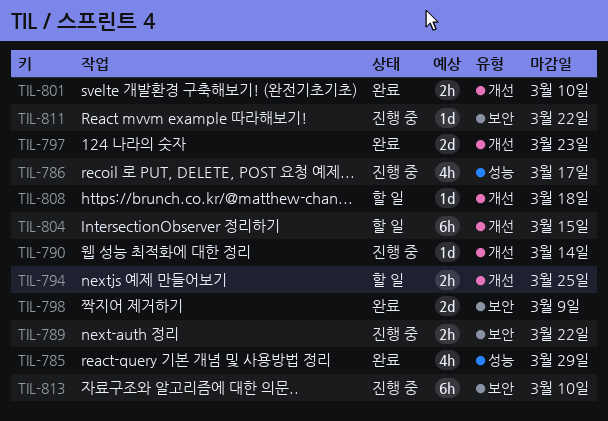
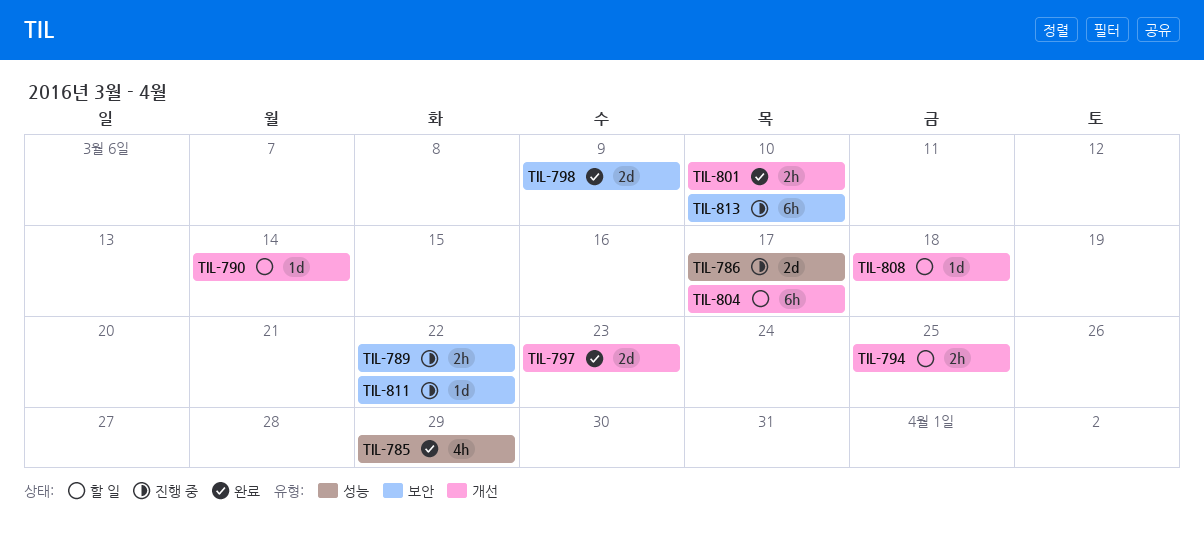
TIL-786, estimate: 4h -> 2d
TIL-790, status: 진행 중 -> 할 일
TIL-804, due: Mar 15 -> Mar 17

